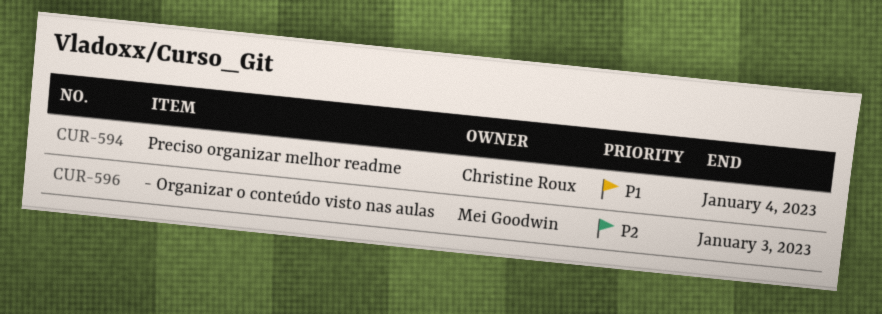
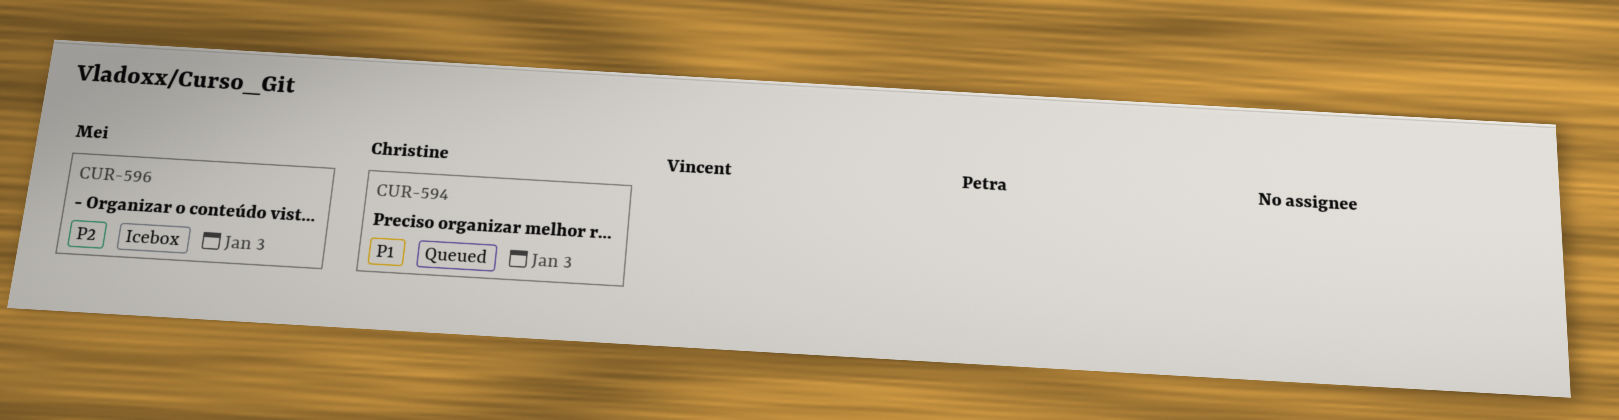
CUR-594, due: Jan 4 -> Jan 3

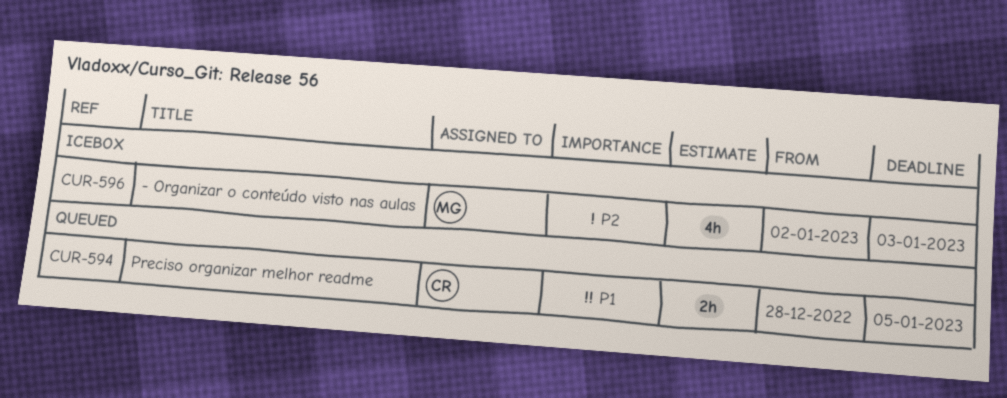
CUR-594, due: Jan 3 -> Jan 5

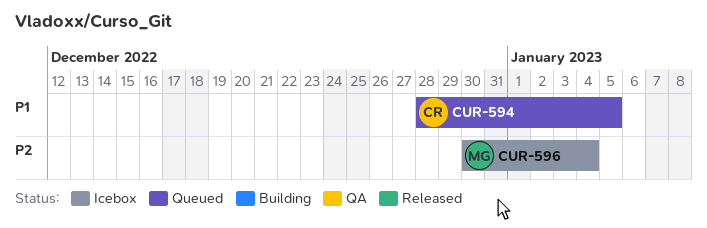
CUR-596, start: Jan 2 -> Dec 30
CUR-596, due: Jan 3 -> Jan 4

